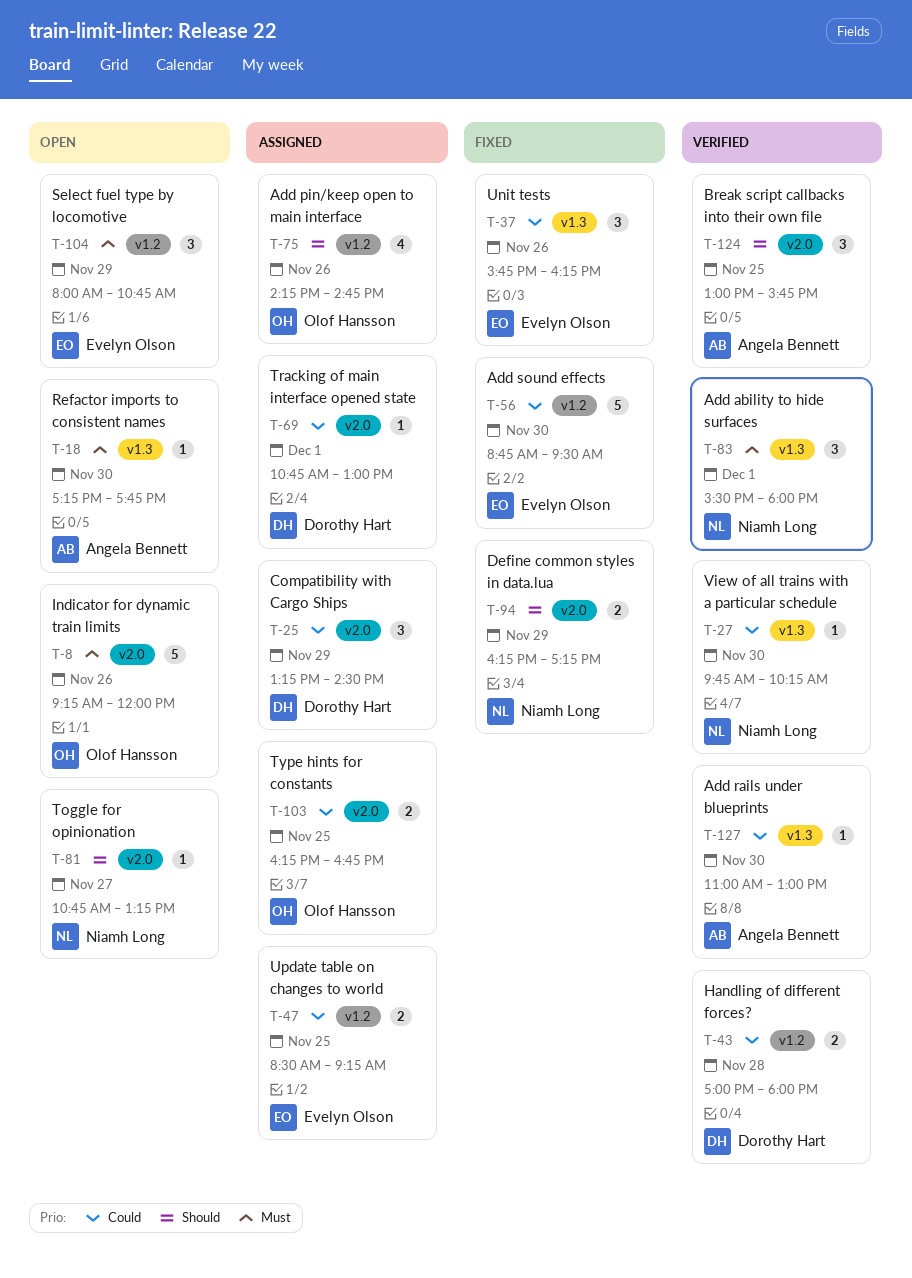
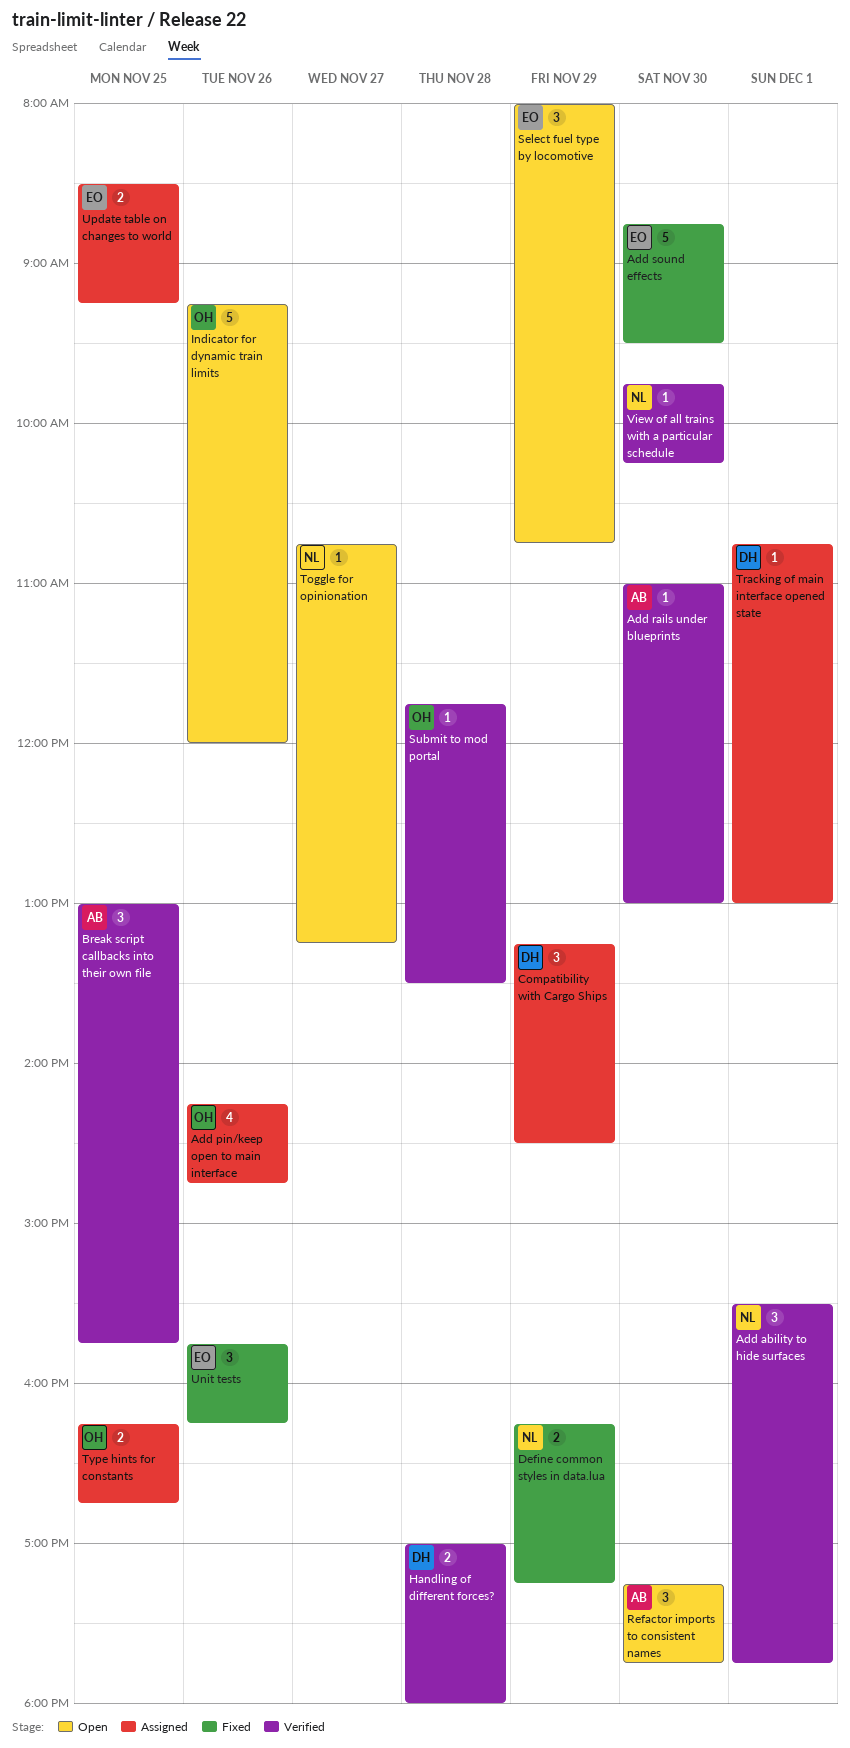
Add ability to hide surfaces, ends: 18:00 -> 17:45
Refactor imports to consistent names, estimate: 1 -> 3
Submit to mod portal: none -> present

